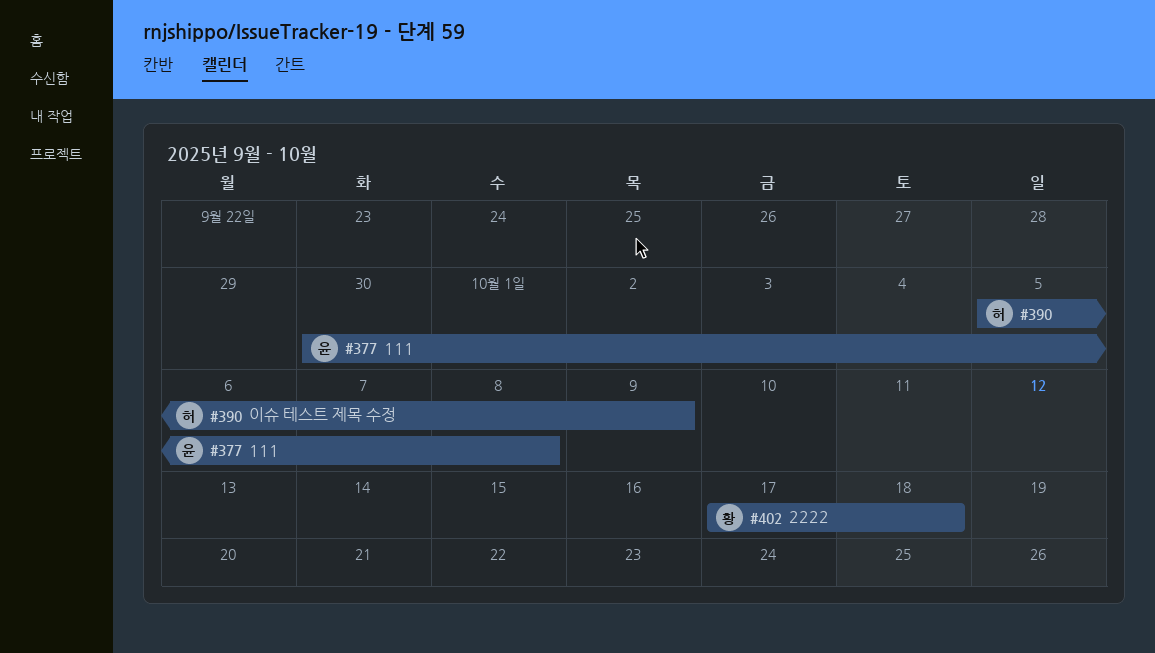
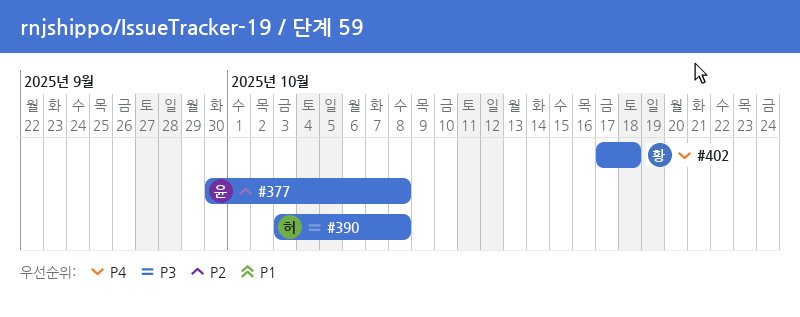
#390, start: Oct 5 -> Oct 3
#390, due: Oct 9 -> Oct 8

